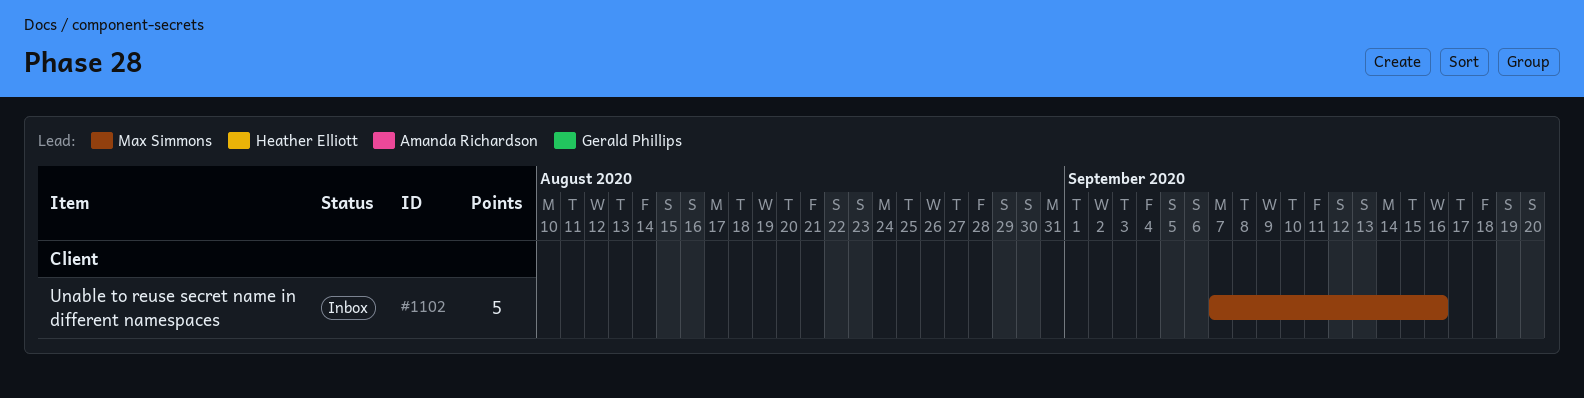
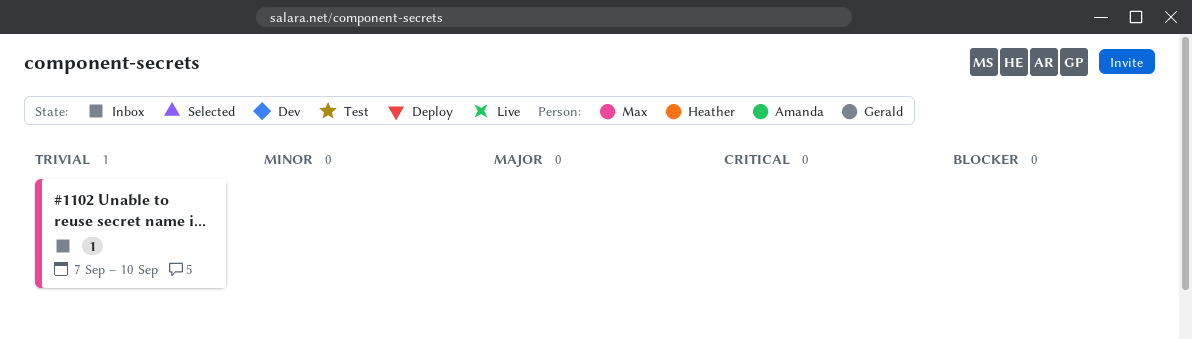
#1102, estimate: 5 -> 1
#1102, due: Sep 16 -> Sep 10

